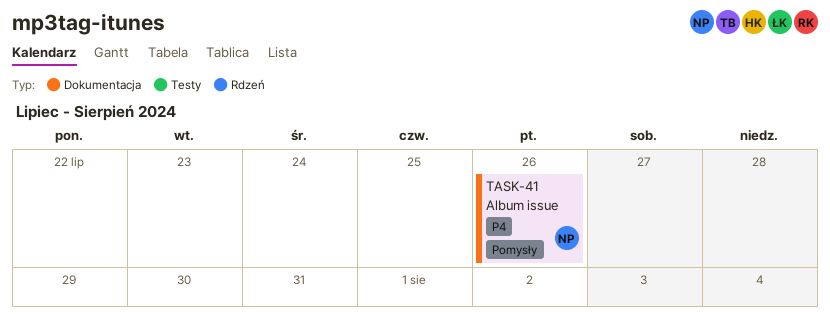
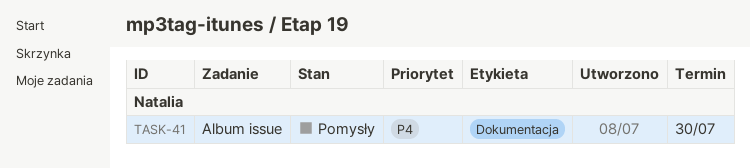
TASK-41, due: Jul 26 -> Jul 30

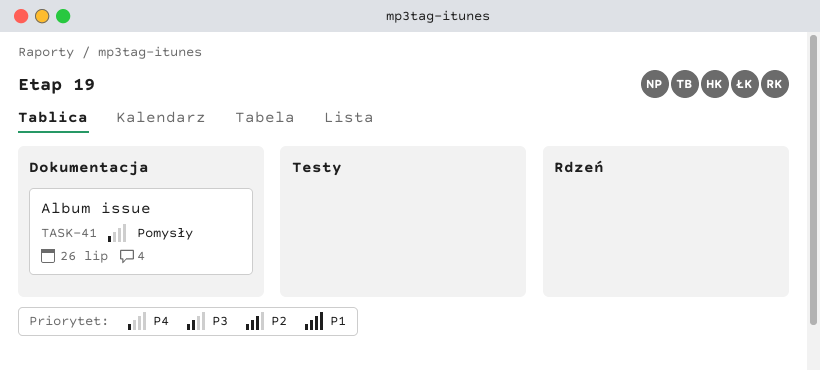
TASK-41, due: Jul 30 -> Jul 26

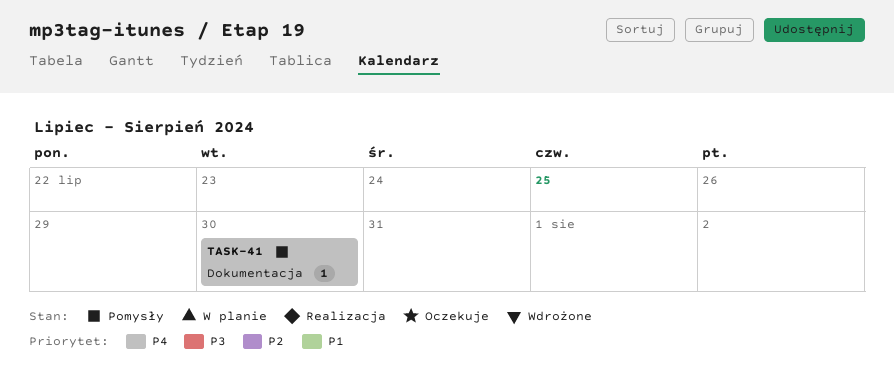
TASK-41, due: Jul 26 -> Jul 30

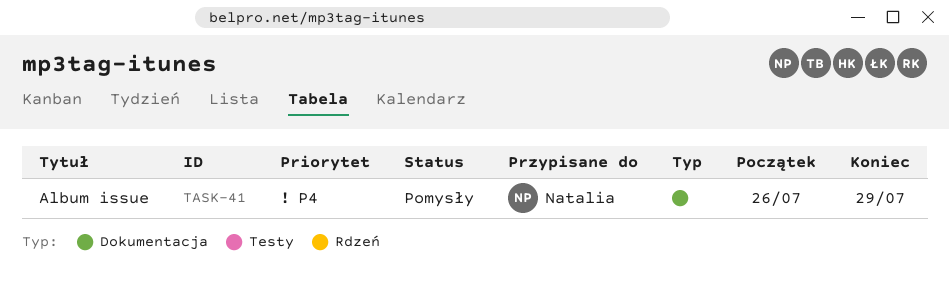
TASK-41, due: Jul 30 -> Jul 29

